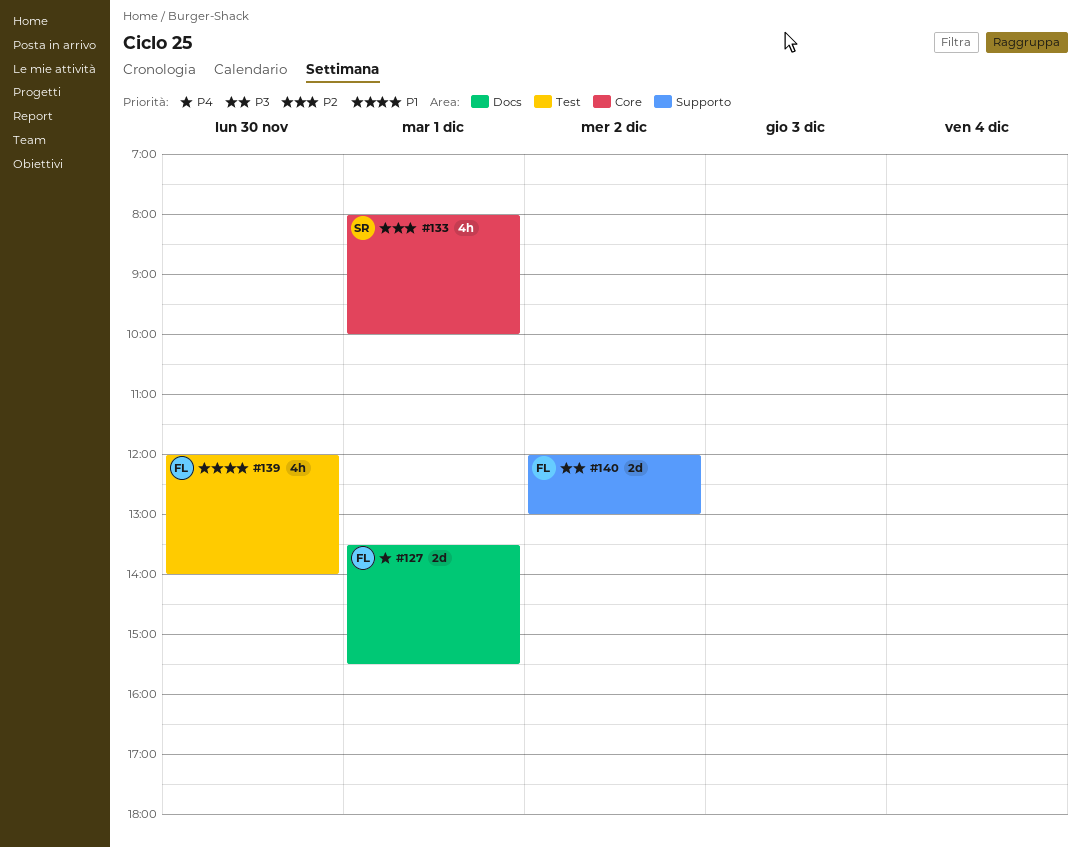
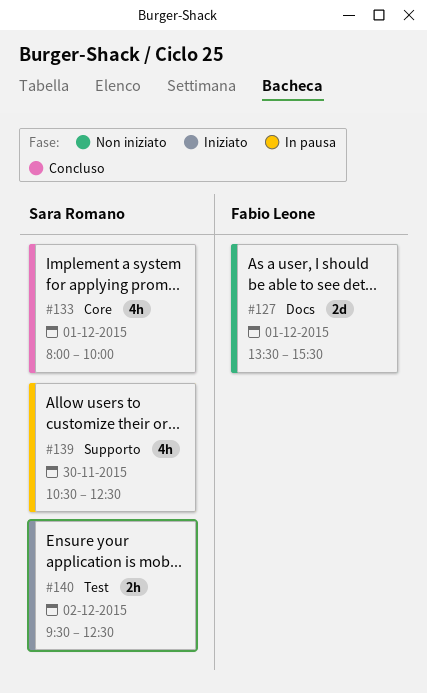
#139, owner: Fabio Leone -> Sara Romano
#139, label: Test -> Supporto
#139, begins: 12:00 -> 10:30
#139, ends: 14:00 -> 12:30
#140, owner: Fabio Leone -> Sara Romano
#140, label: Supporto -> Test
#140, estimate: 2d -> 2h
#140, begins: 12:00 -> 09:30
#140, ends: 13:00 -> 12:30

